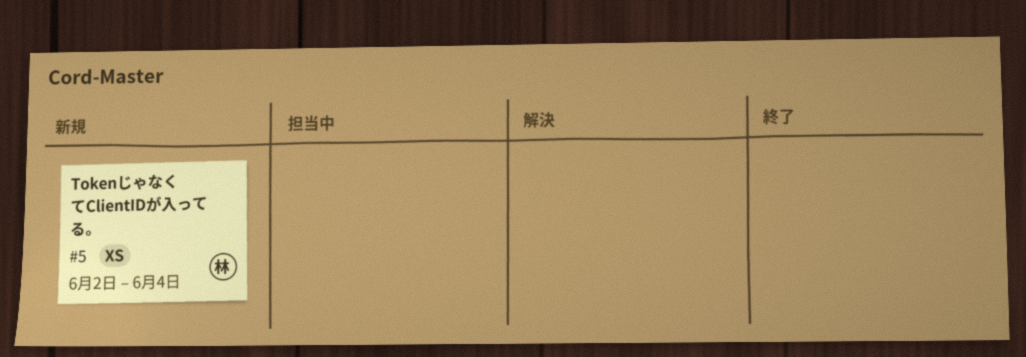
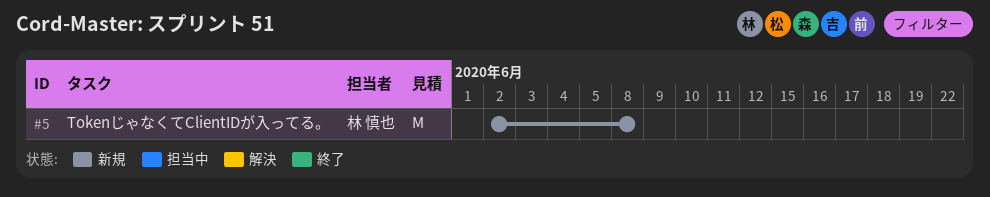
#5, estimate: XS -> M
#5, due: Jun 4 -> Jun 8

